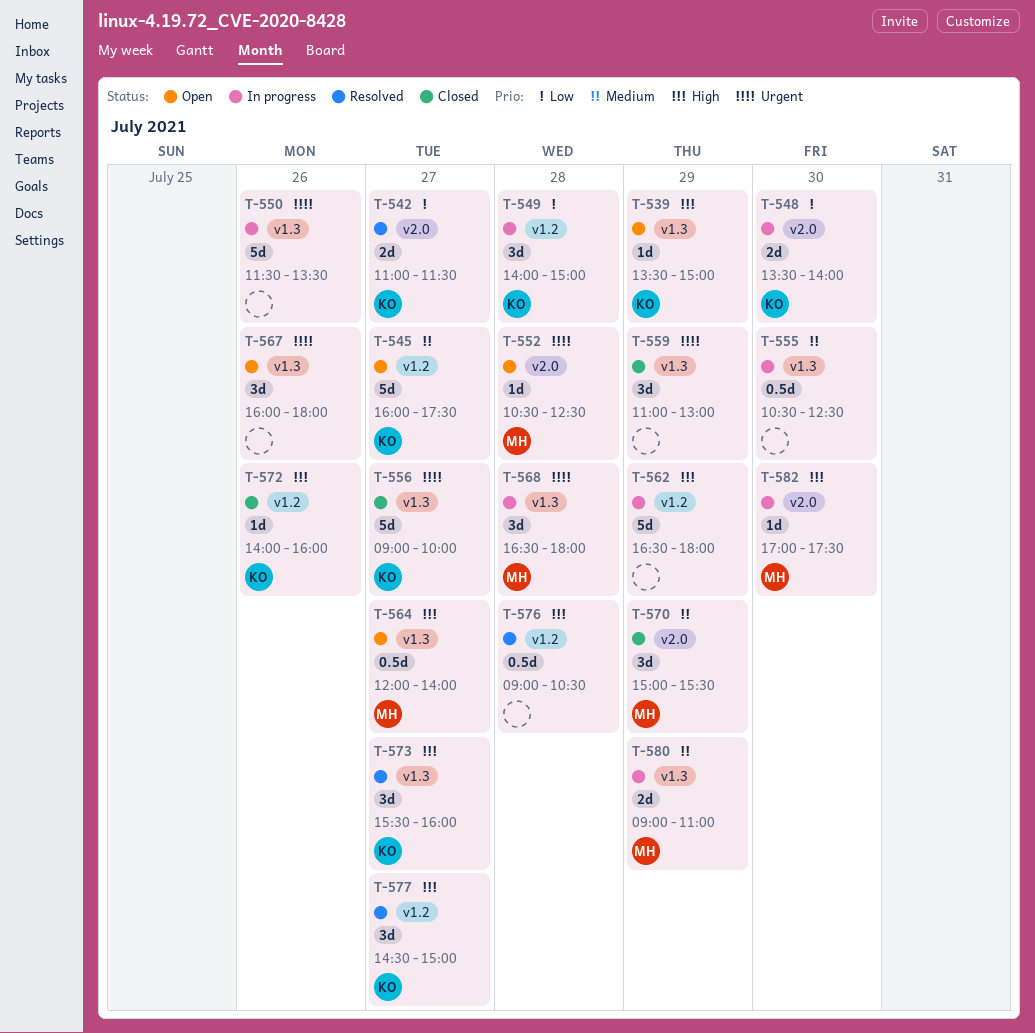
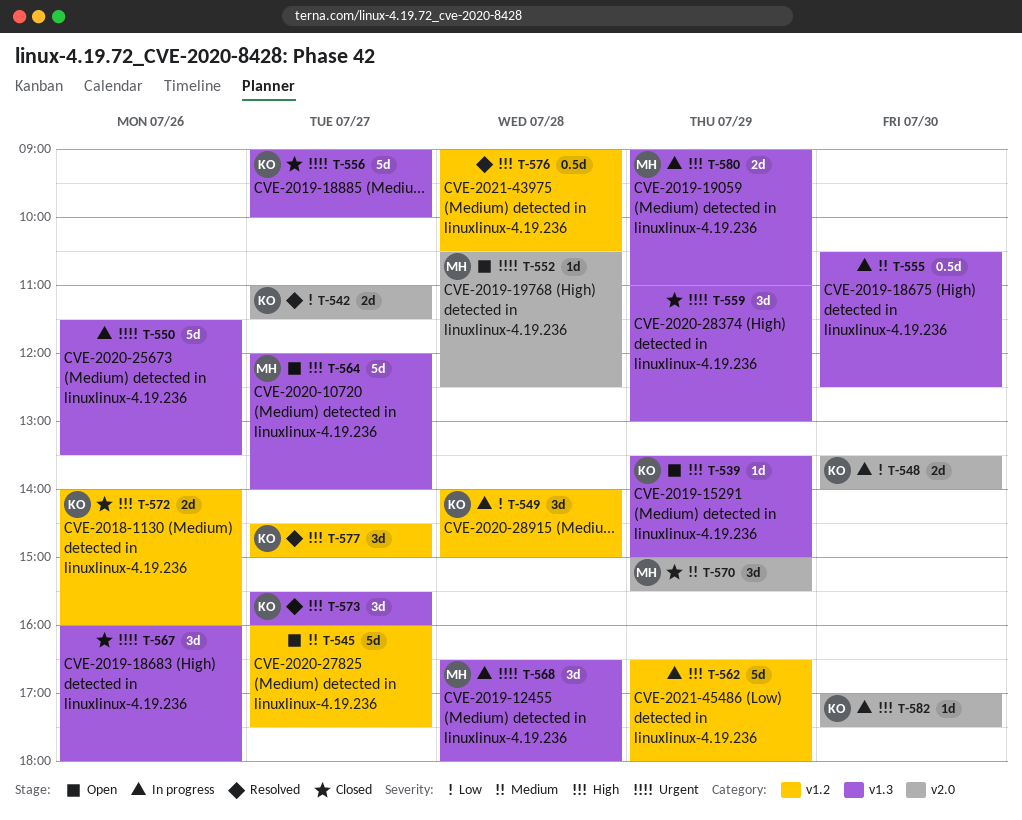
T-545, owner: KO -> none
T-564, estimate: 0.5d -> 5d
T-567, status: Open -> Closed
T-572, estimate: 1d -> 2d
T-580, priority: Medium -> High
T-582, owner: MH -> KO

